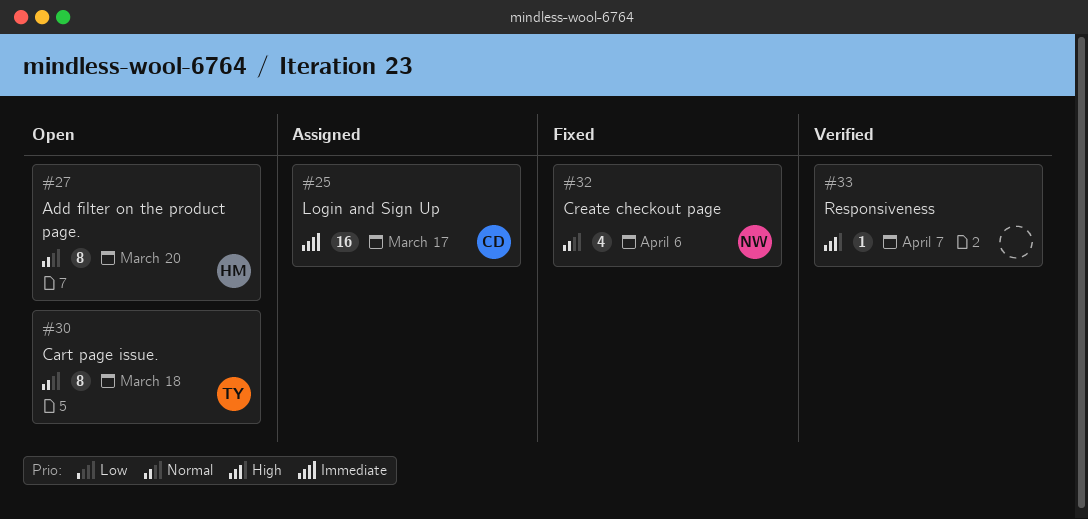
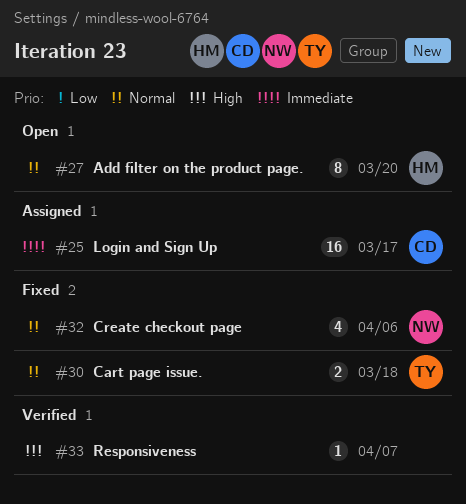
#30, status: Open -> Fixed
#30, estimate: 8 -> 2

